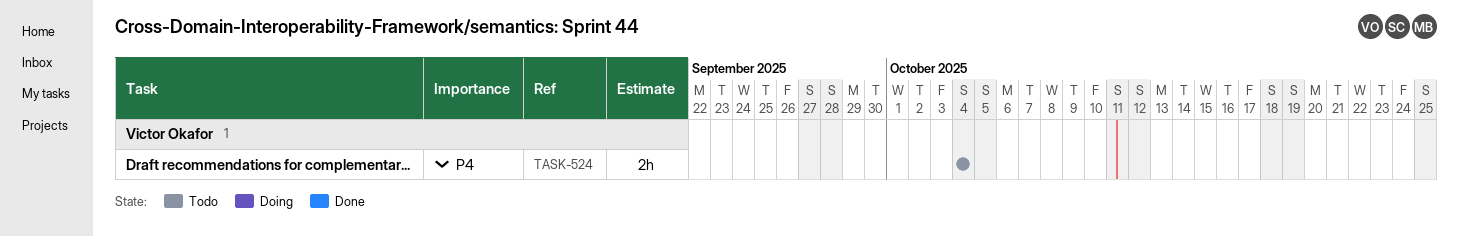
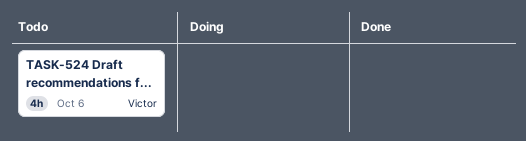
TASK-524, estimate: 2h -> 4h
TASK-524, due: Oct 4 -> Oct 6

